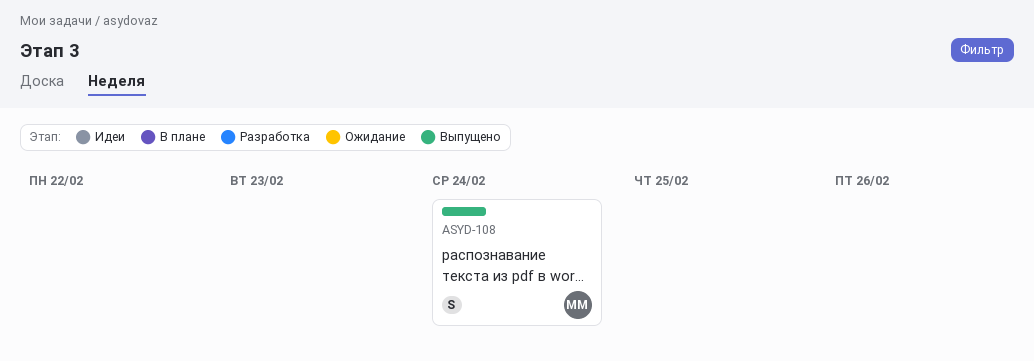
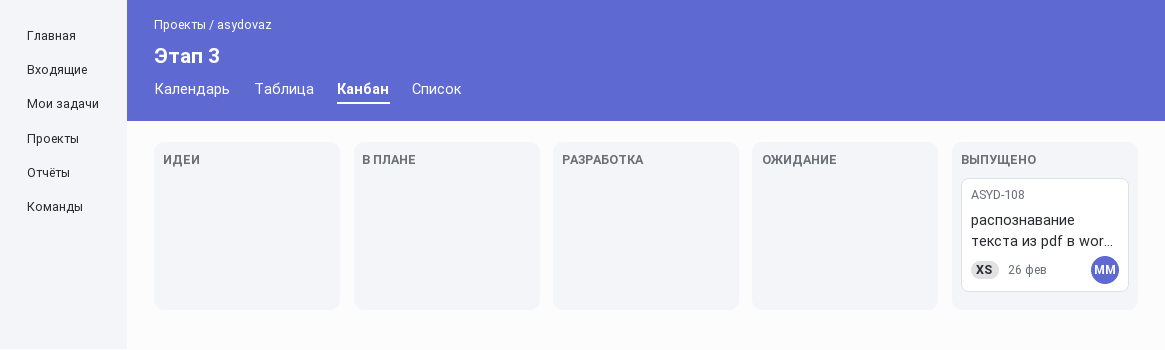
ASYD-108, estimate: S -> XS
ASYD-108, due: Feb 24 -> Feb 26

